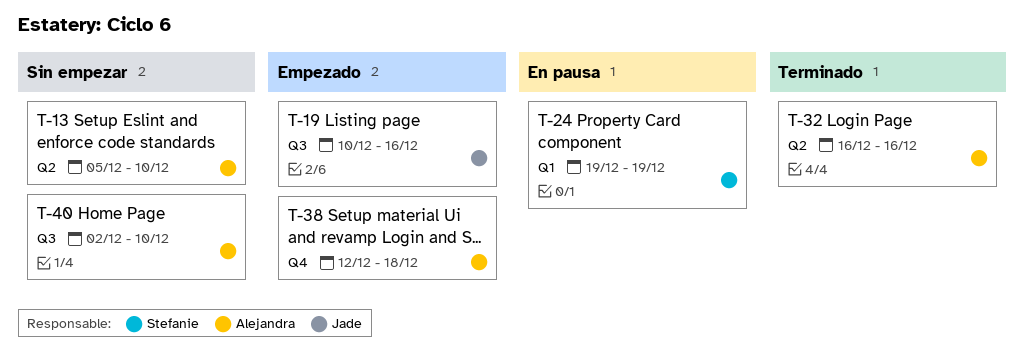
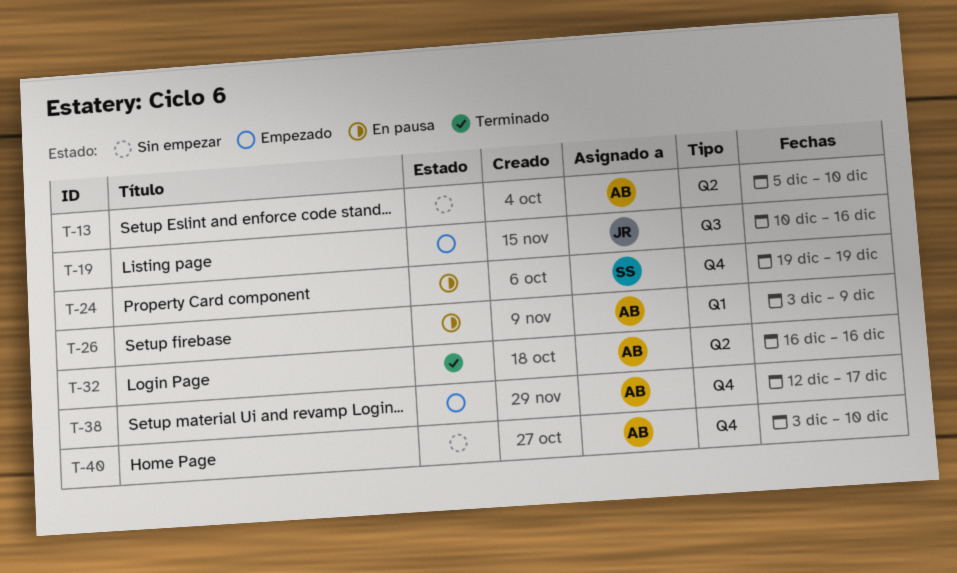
T-24, label: Q1 -> Q4
T-26: none -> present
T-38, due: Dec 18 -> Dec 17
T-40, label: Q3 -> Q4
T-40, start: Dec 2 -> Dec 3

